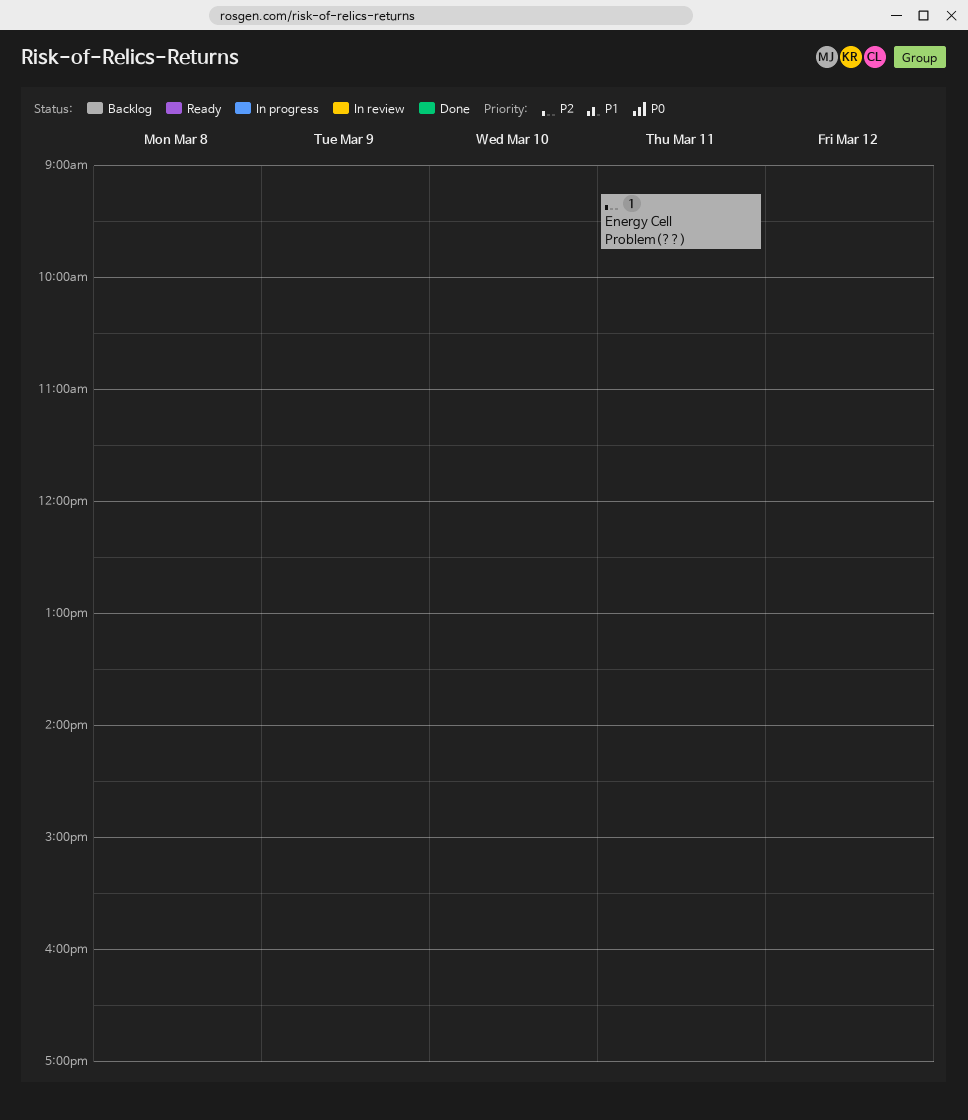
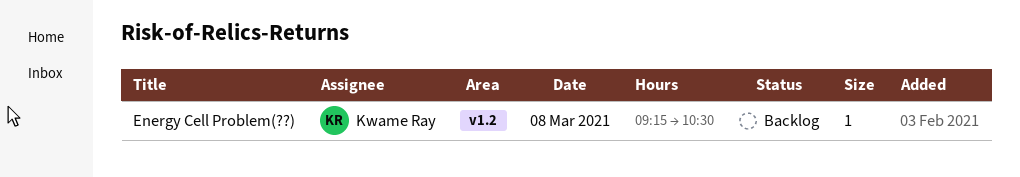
Energy Cell Problem(??), day: Mar 11 -> Mar 8
Energy Cell Problem(??), ends: 09:45 -> 10:30

